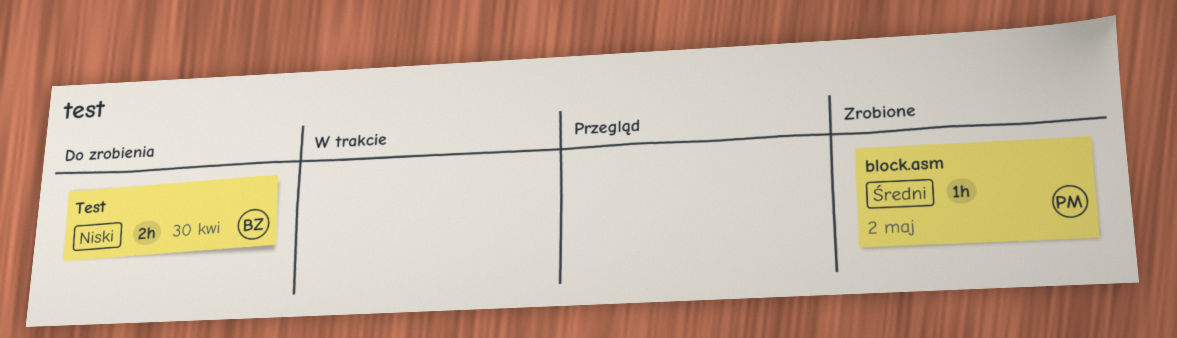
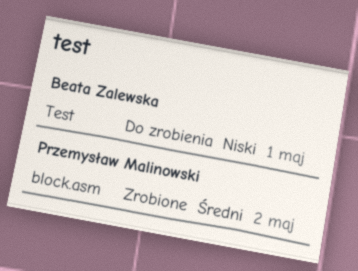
Test, due: Apr 30 -> May 1

